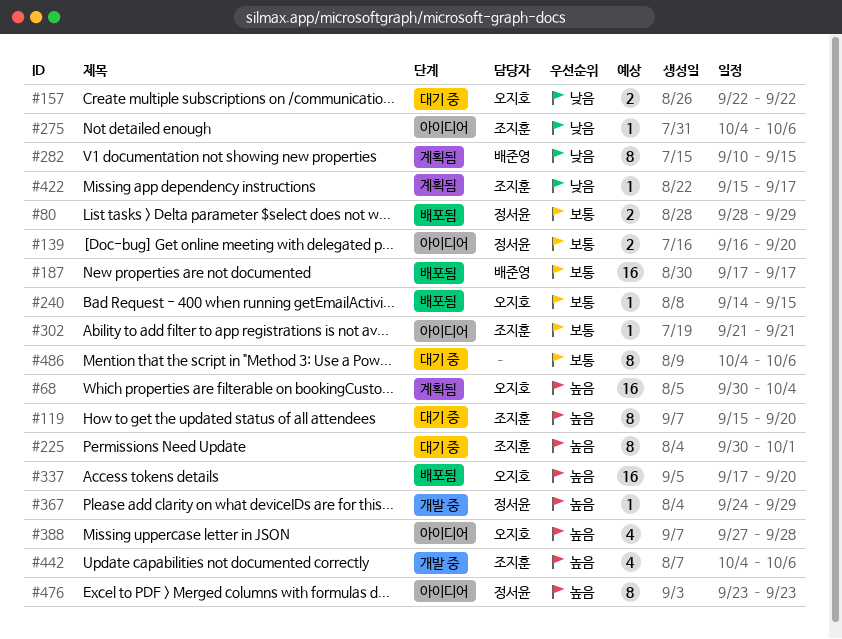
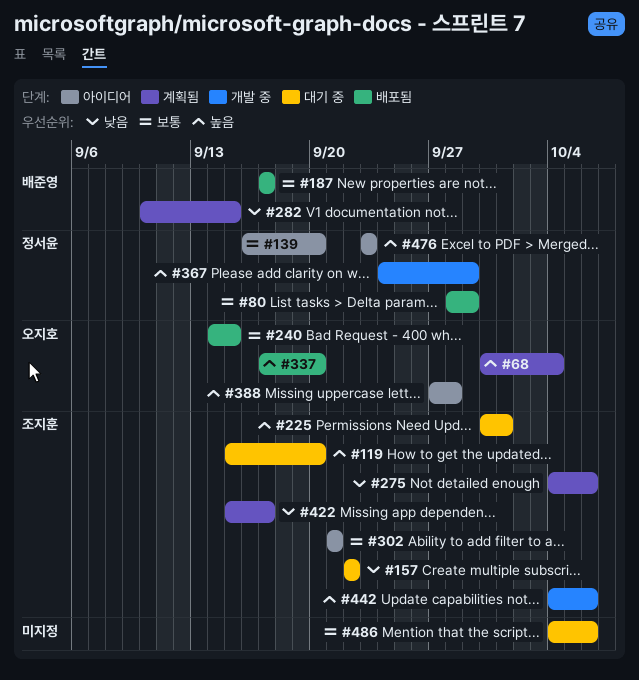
#157, owner: 오지호 -> 조지훈
#275, status: 아이디어 -> 계획됨

